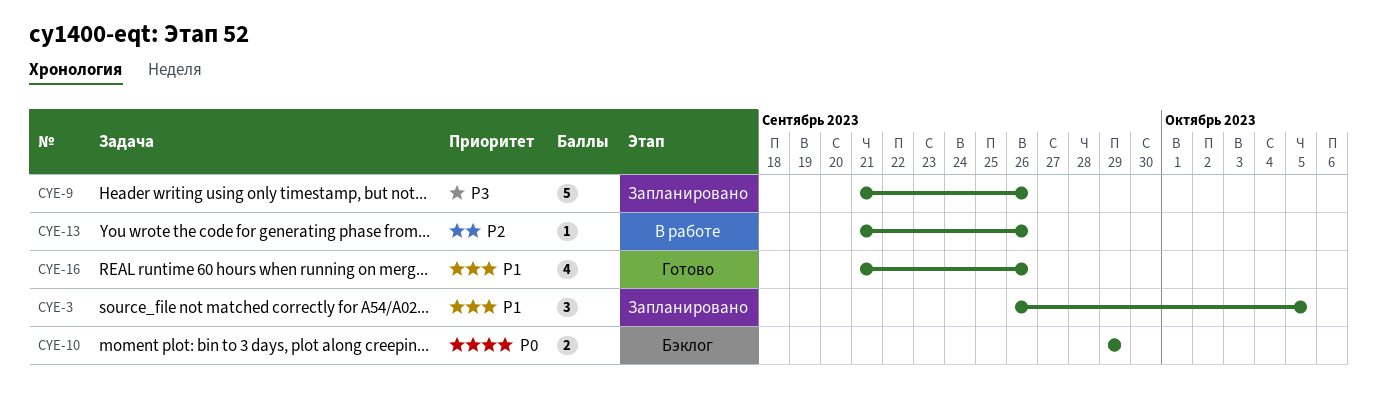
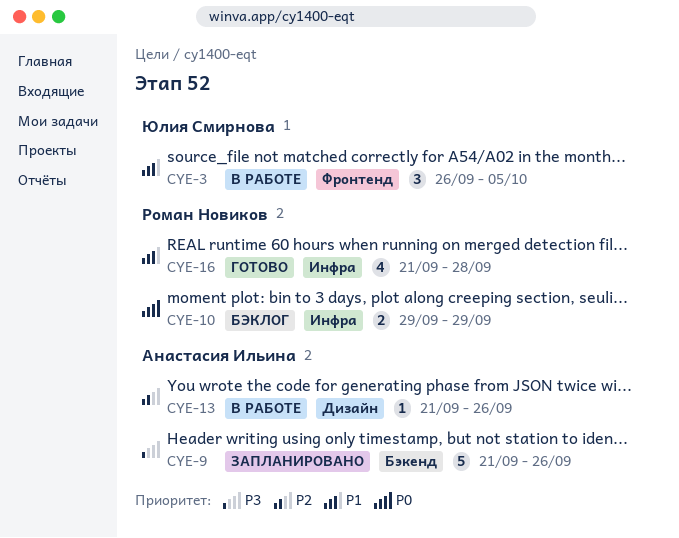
CYE-3, status: Запланировано -> В работе
CYE-16, due: Sep 26 -> Sep 28

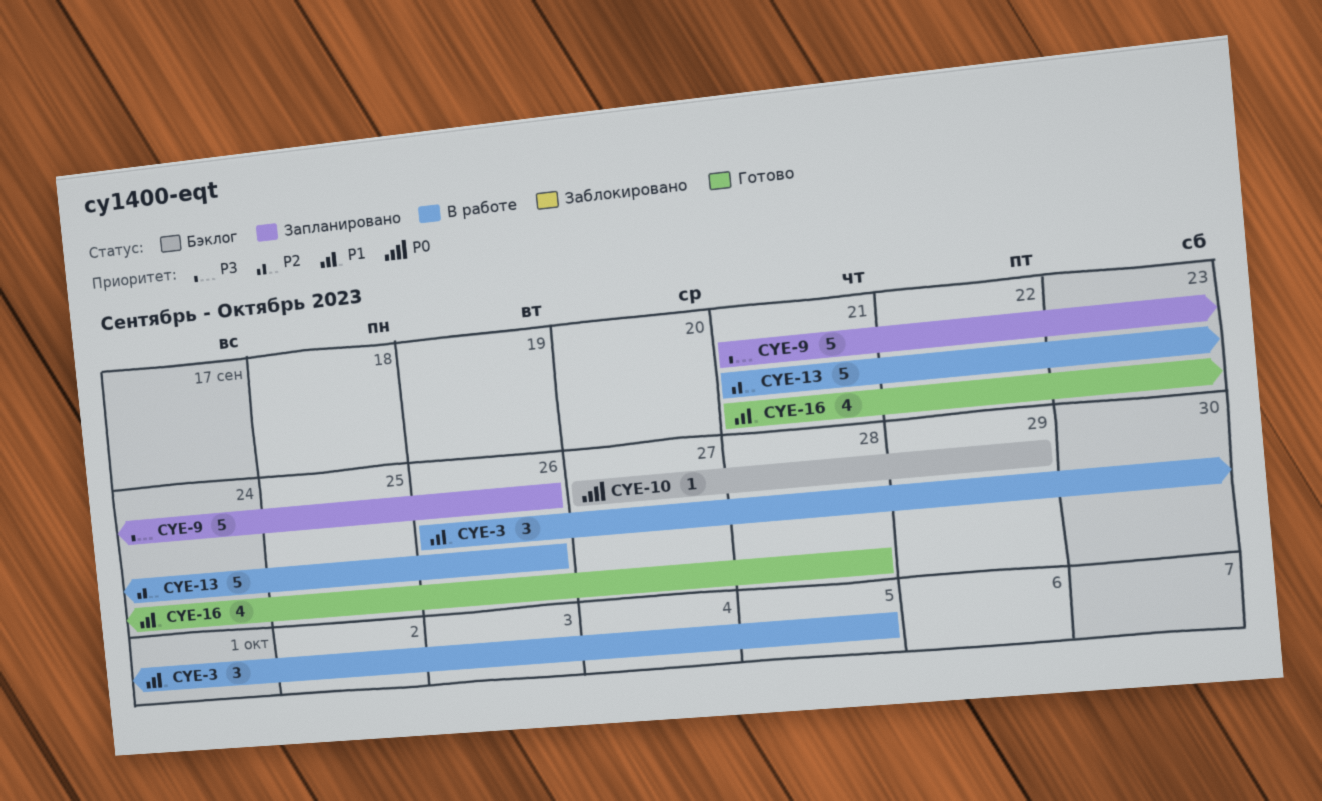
CYE-10, estimate: 2 -> 1
CYE-10, start: Sep 29 -> Sep 27
CYE-13, estimate: 1 -> 5

